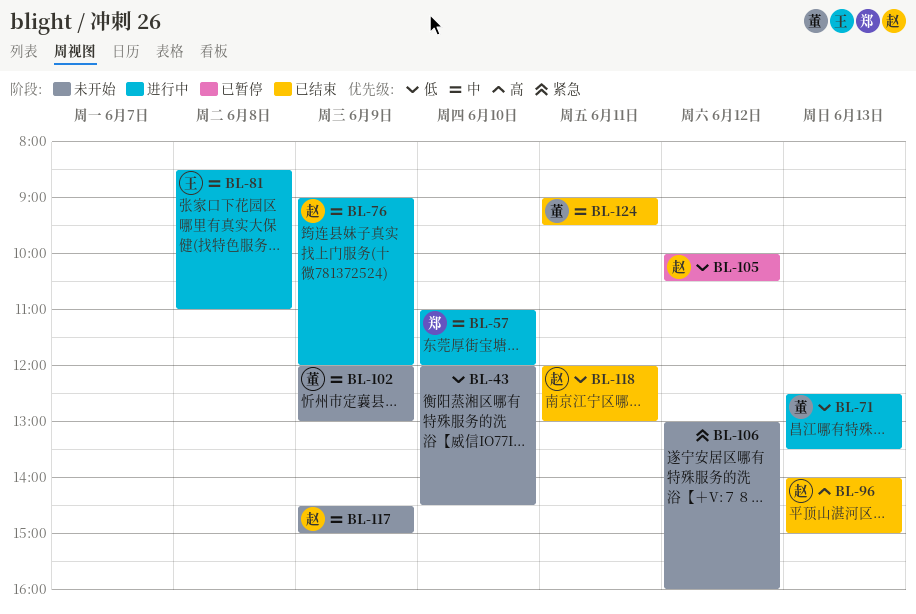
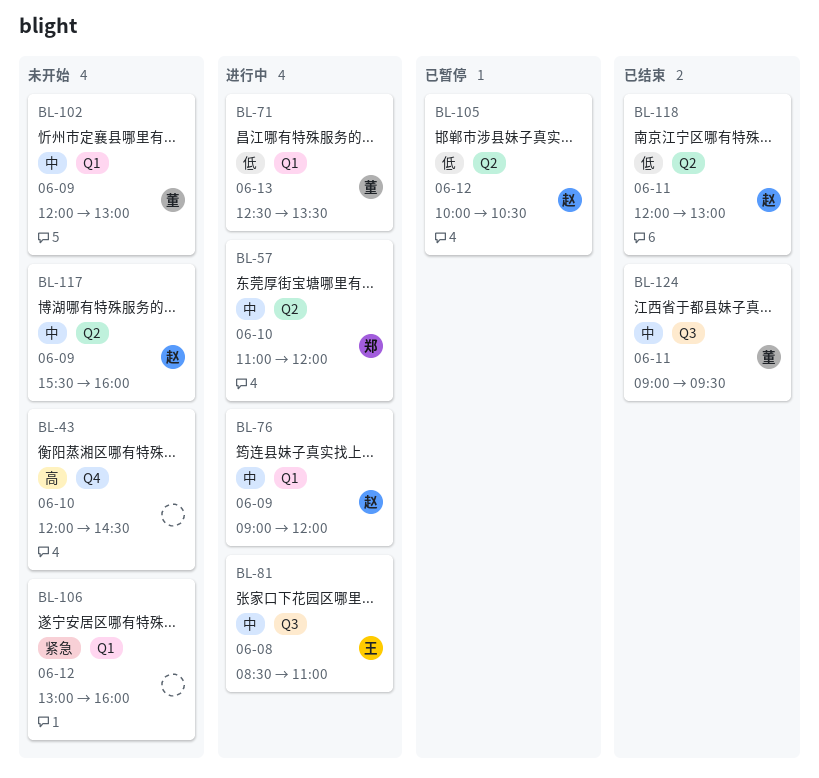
BL-43, priority: 低 -> 高
BL-96: present -> none
BL-117, begins: 14:30 -> 15:30
BL-117, ends: 15:00 -> 16:00

